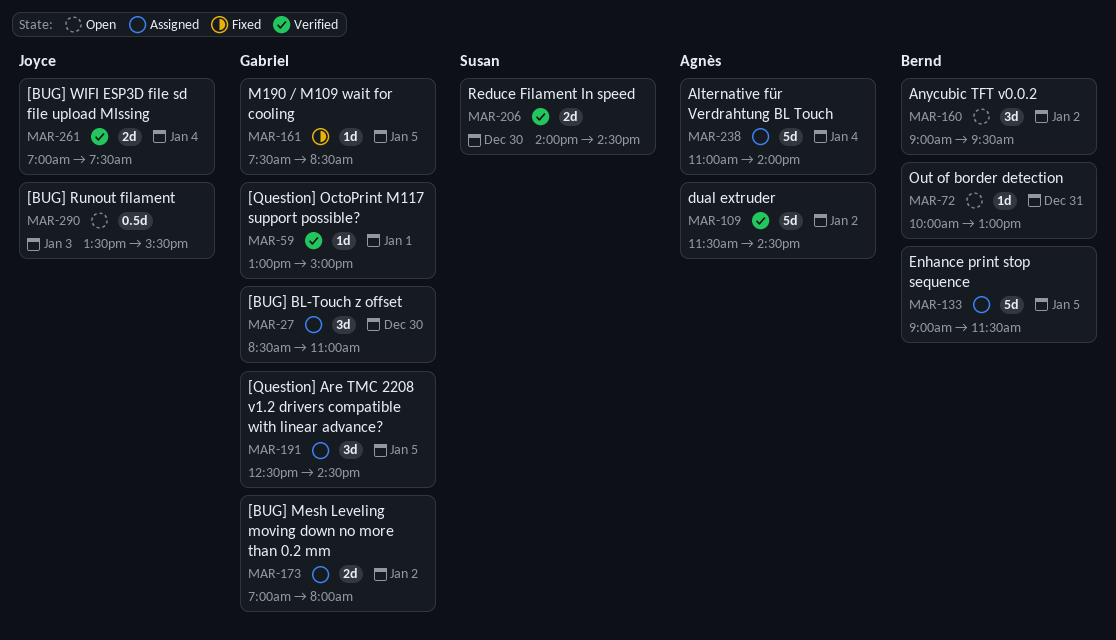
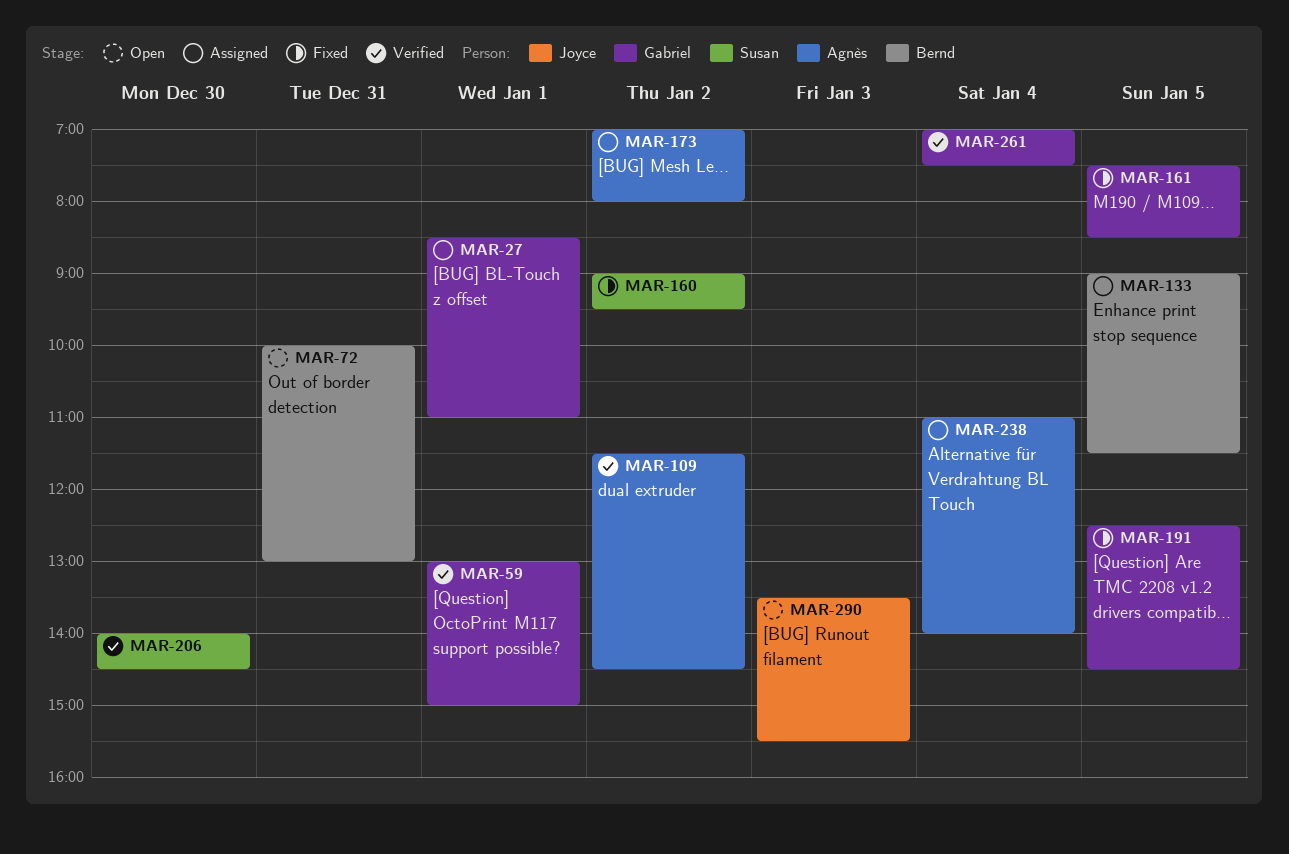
MAR-27, day: Dec 30 -> Jan 1
MAR-160, status: Open -> Fixed
MAR-160, owner: Bernd -> Susan
MAR-173, owner: Gabriel -> Agnès
MAR-191, status: Assigned -> Fixed
MAR-261, owner: Joyce -> Gabriel

